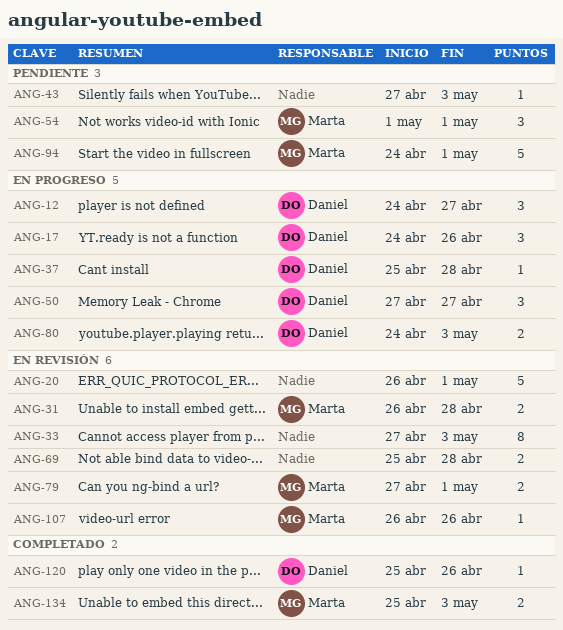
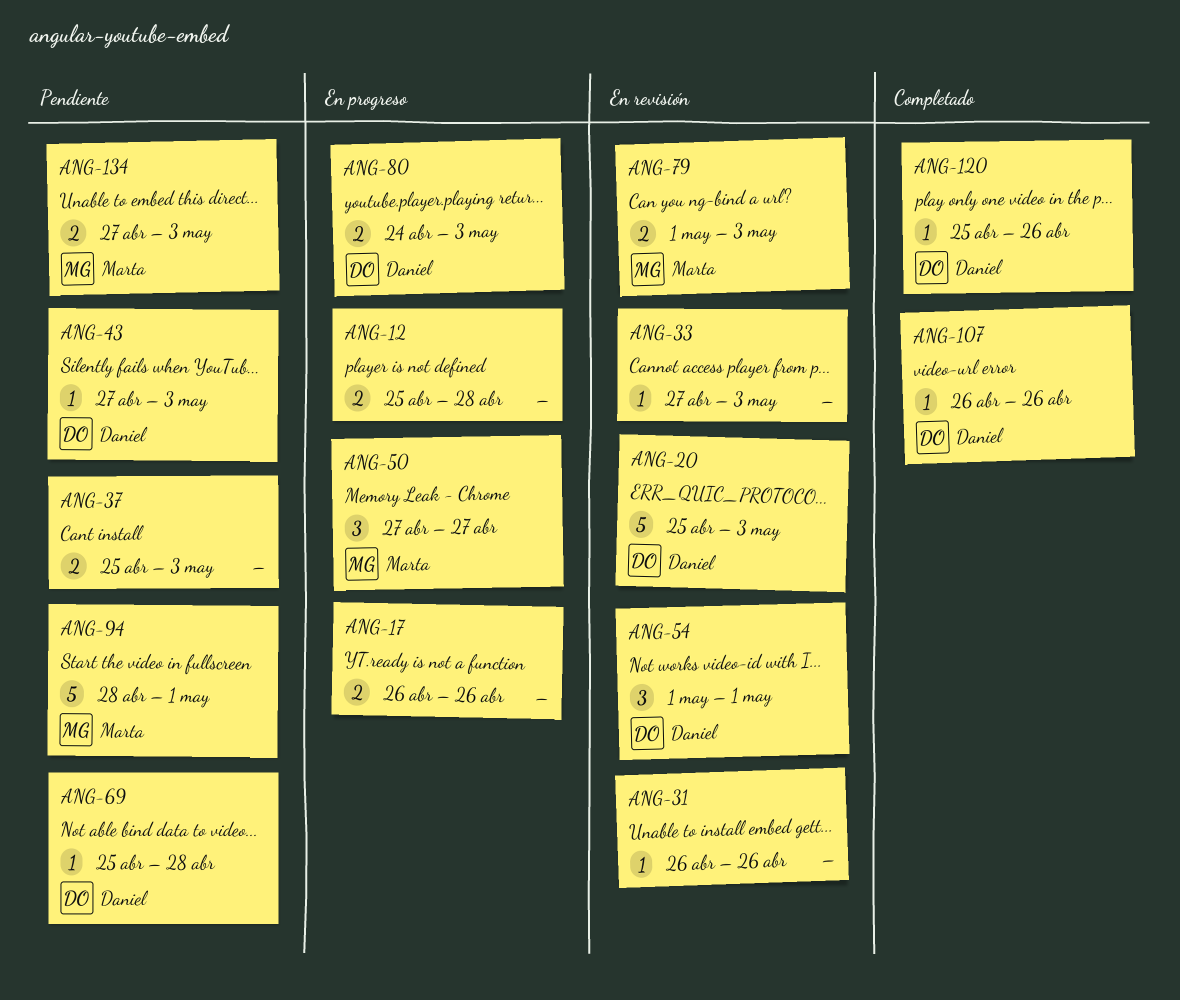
ANG-12, owner: Daniel -> none
ANG-12, estimate: 3 -> 2
ANG-12, start: Apr 24 -> Apr 25
ANG-12, due: Apr 27 -> Apr 28
ANG-17, owner: Daniel -> none
ANG-17, estimate: 3 -> 2
ANG-17, start: Apr 24 -> Apr 26
ANG-20, owner: none -> Daniel
ANG-20, start: Apr 26 -> Apr 25
ANG-20, due: May 1 -> May 3
ANG-31, owner: Marta -> none
ANG-31, estimate: 2 -> 1
ANG-31, due: Apr 28 -> Apr 26
ANG-33, estimate: 8 -> 1
ANG-37, status: En progreso -> Pendiente
ANG-37, owner: Daniel -> none
ANG-37, estimate: 1 -> 2
ANG-37, due: Apr 28 -> May 3
ANG-43, owner: none -> Daniel
ANG-50, owner: Daniel -> Marta
ANG-54, status: Pendiente -> En revisión
ANG-54, owner: Marta -> Daniel
ANG-69, status: En revisión -> Pendiente
ANG-69, owner: none -> Daniel
ANG-69, estimate: 2 -> 1
ANG-79, start: Apr 27 -> May 1
ANG-79, due: May 1 -> May 3
ANG-94, start: Apr 24 -> Apr 28
ANG-107, status: En revisión -> Completado
ANG-107, owner: Marta -> Daniel
ANG-134, status: Completado -> Pendiente
ANG-134, start: Apr 25 -> Apr 27

